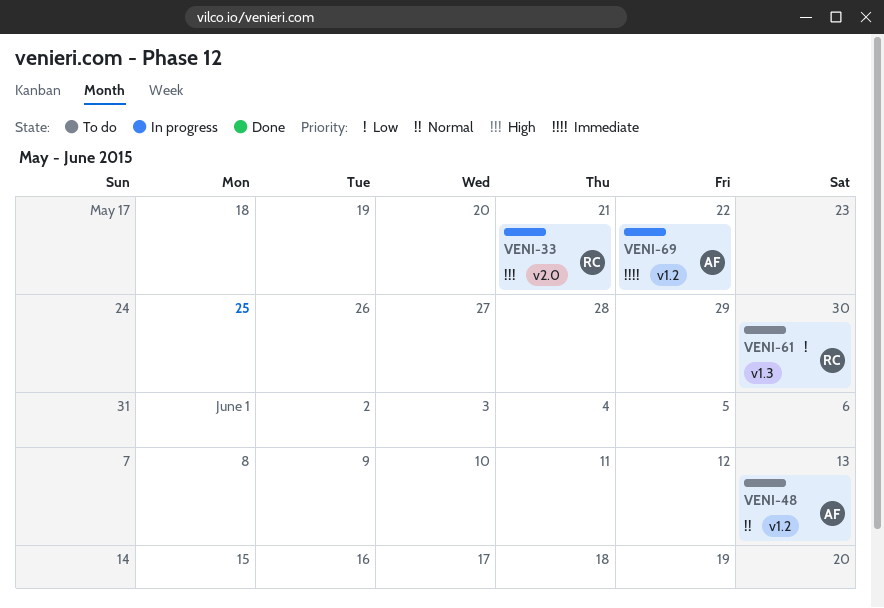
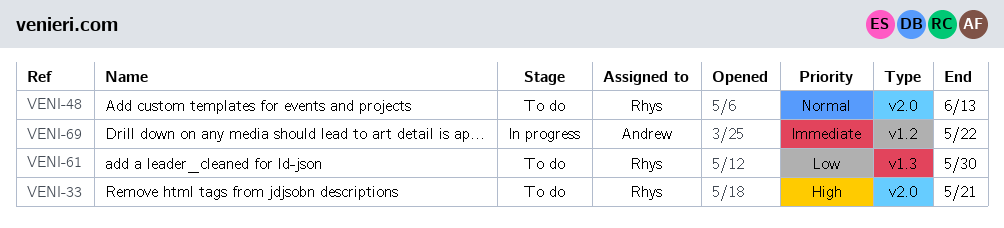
VENI-33, status: In progress -> To do
VENI-48, owner: Andrew -> Rhys
VENI-48, label: v1.2 -> v2.0

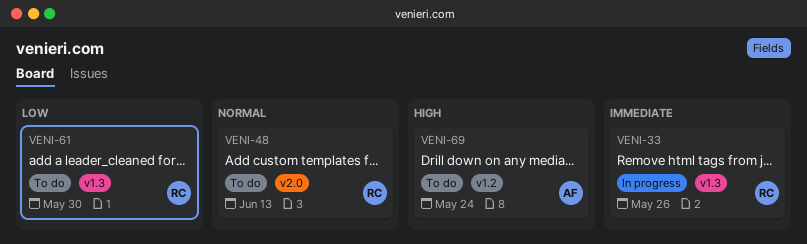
VENI-33, status: To do -> In progress
VENI-33, priority: High -> Immediate
VENI-33, label: v2.0 -> v1.3
VENI-33, due: May 21 -> May 26
VENI-69, status: In progress -> To do
VENI-69, priority: Immediate -> High
VENI-69, due: May 22 -> May 24

